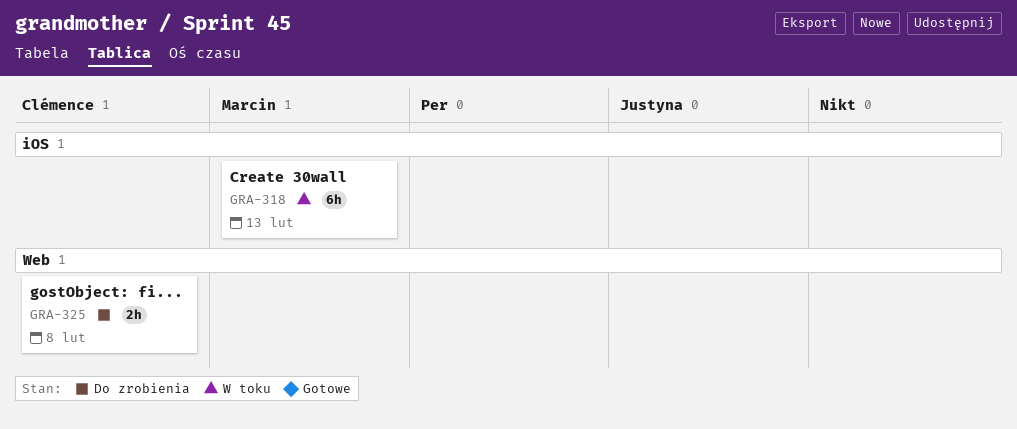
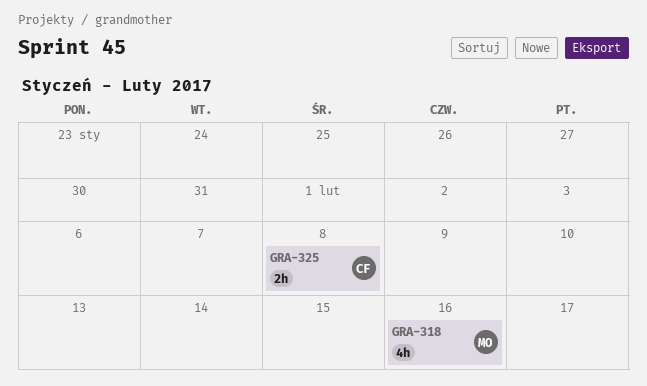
GRA-318, estimate: 6h -> 4h
GRA-318, due: Feb 13 -> Feb 16

